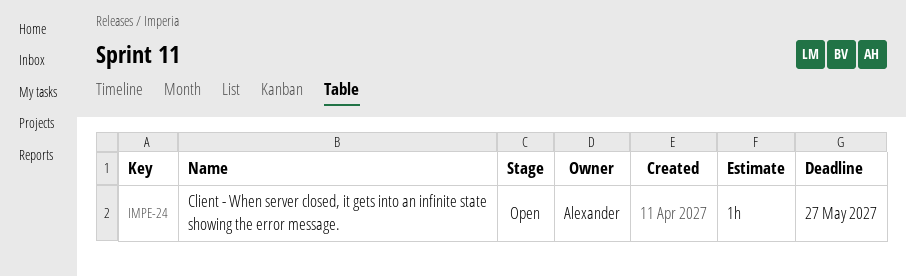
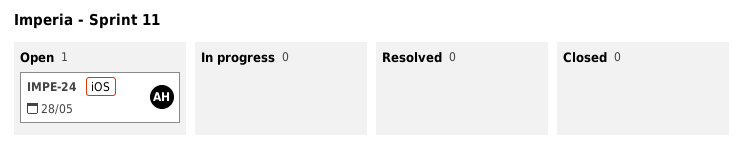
IMPE-24, due: May 27 -> May 28

